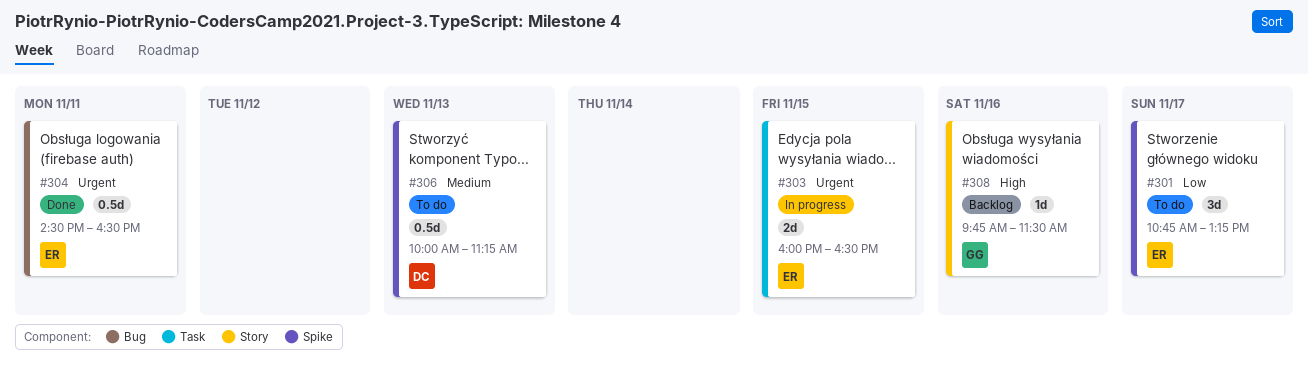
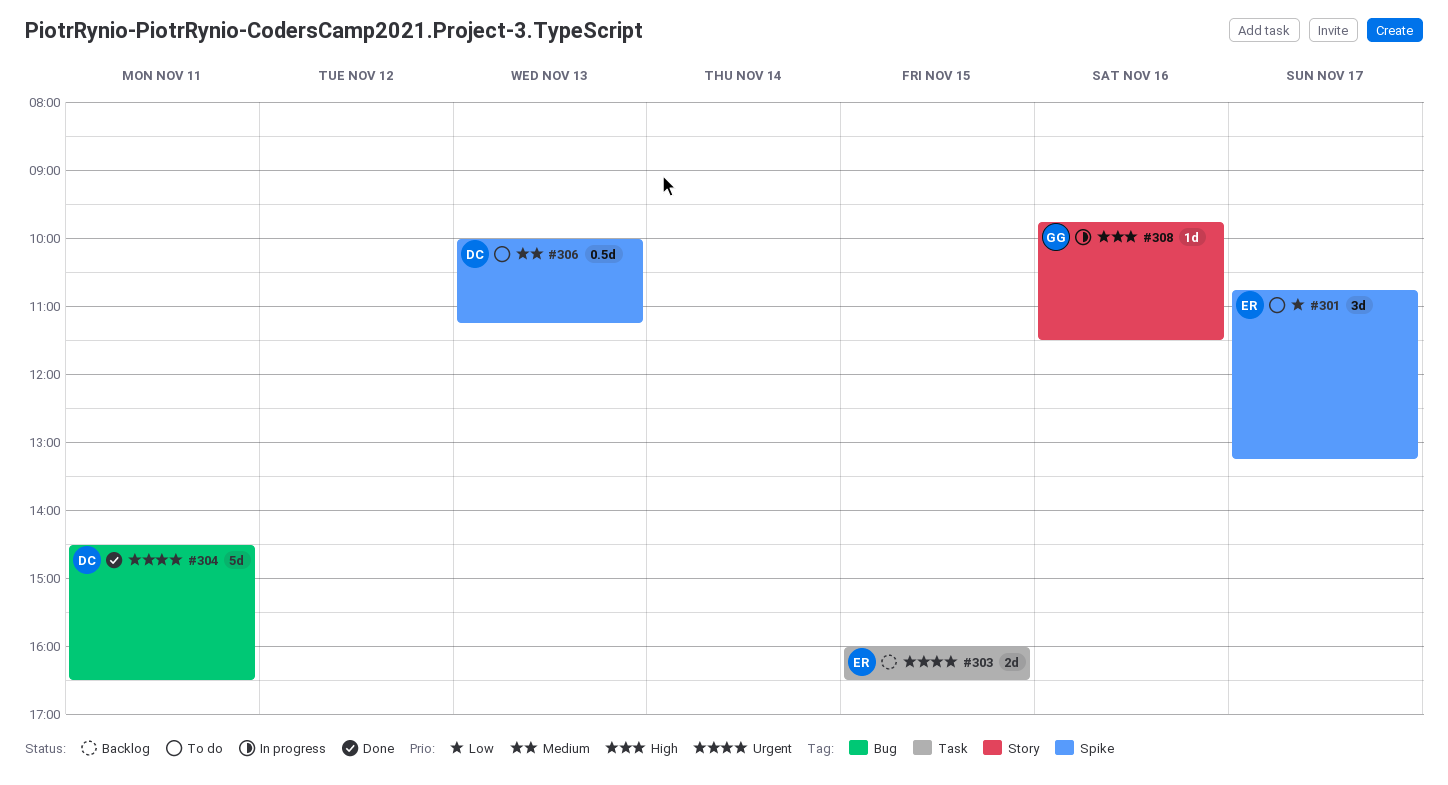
#303, status: In progress -> Backlog
#304, owner: ER -> DC
#304, estimate: 0.5d -> 5d
#308, status: Backlog -> In progress

